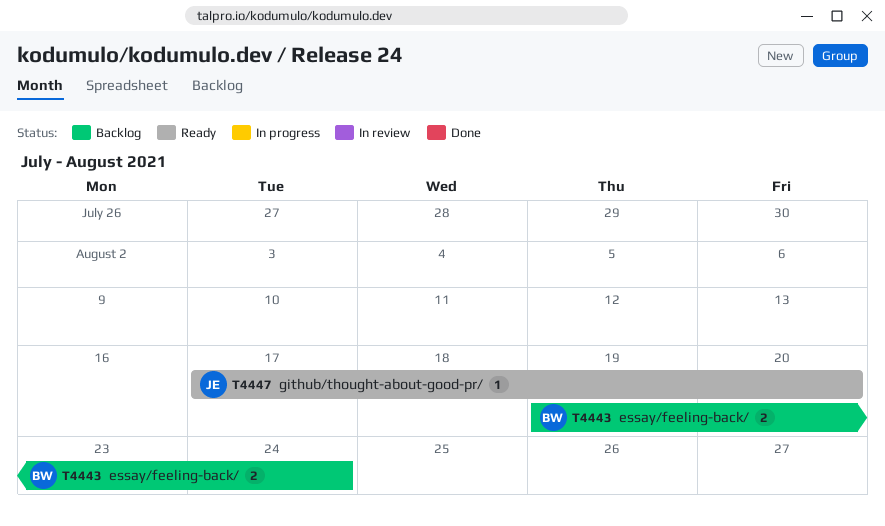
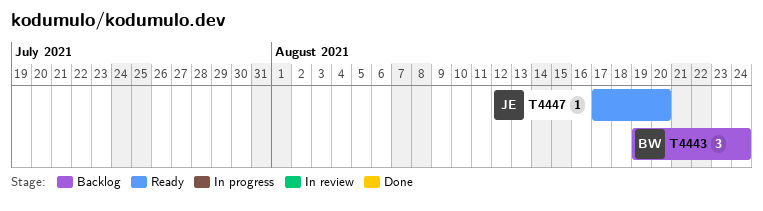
T4443, estimate: 2 -> 3

